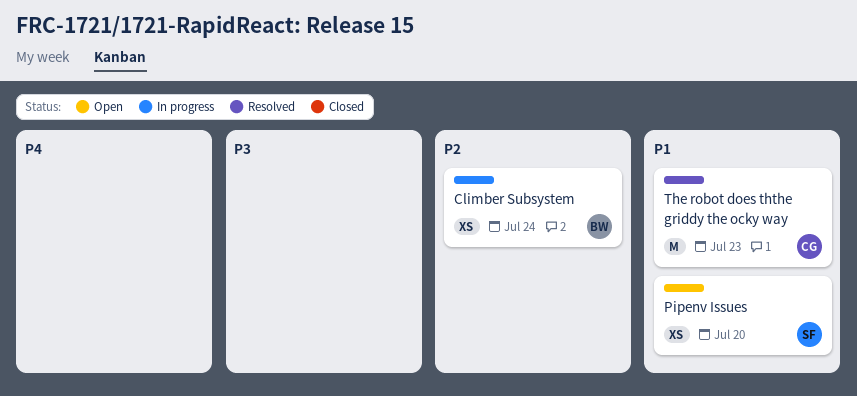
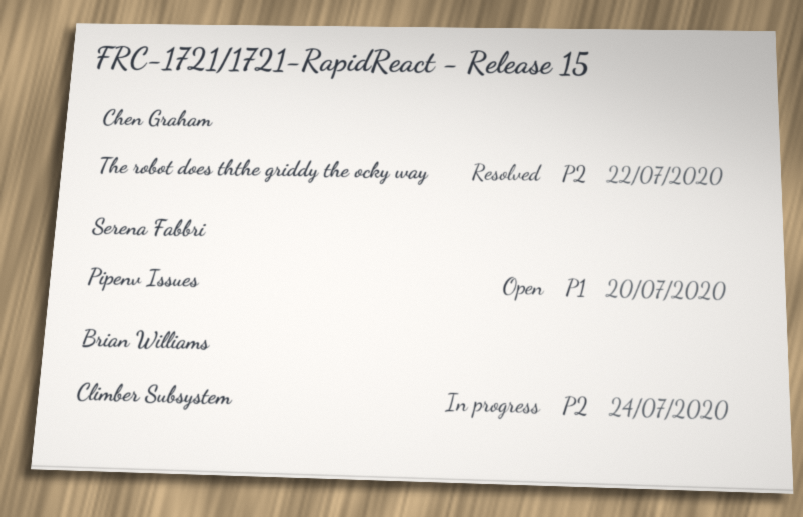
The robot does ththe griddy the ocky way, priority: P1 -> P2
The robot does ththe griddy the ocky way, due: Jul 23 -> Jul 22

